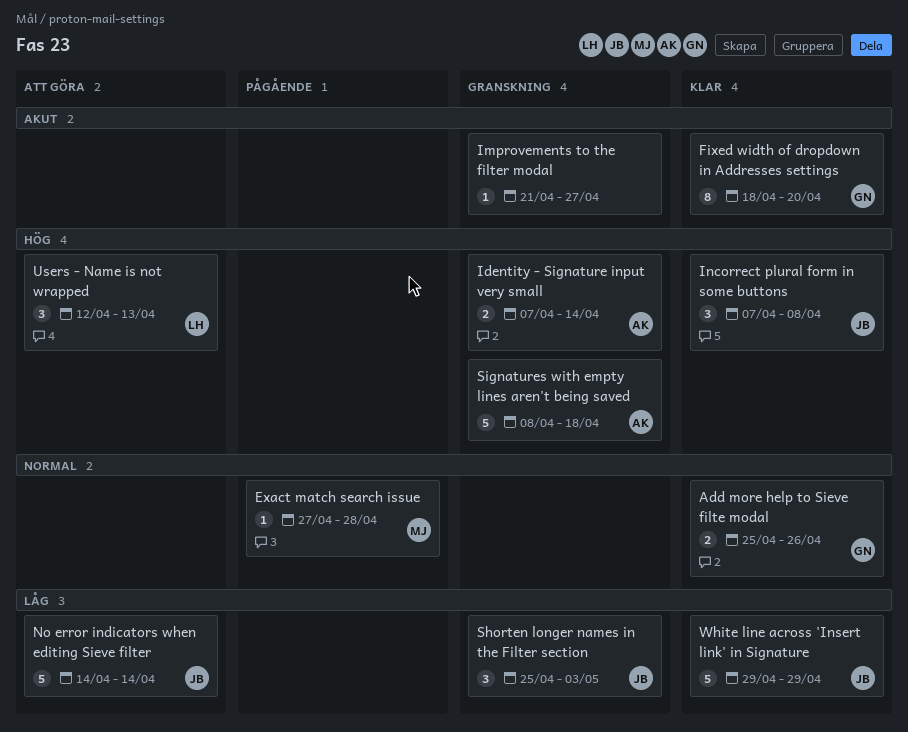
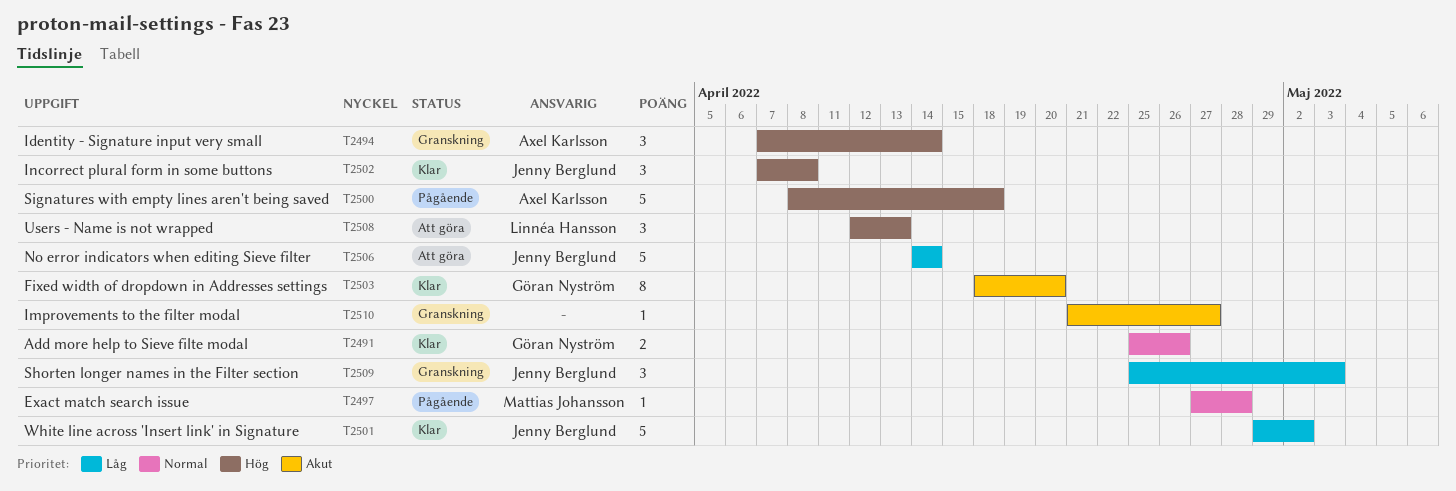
Identity - Signature input very small, estimate: 2 -> 3
Signatures with empty lines aren't being saved, status: Granskning -> Pågående
White line across 'Insert link' in Signature, due: Apr 29 -> May 2

